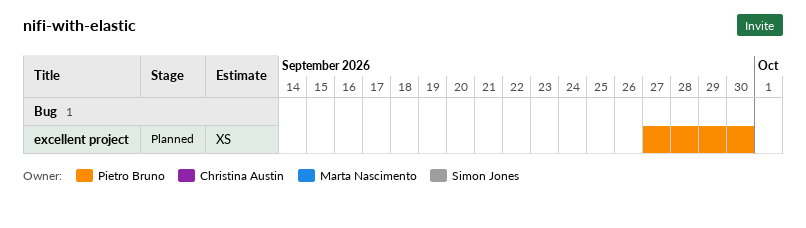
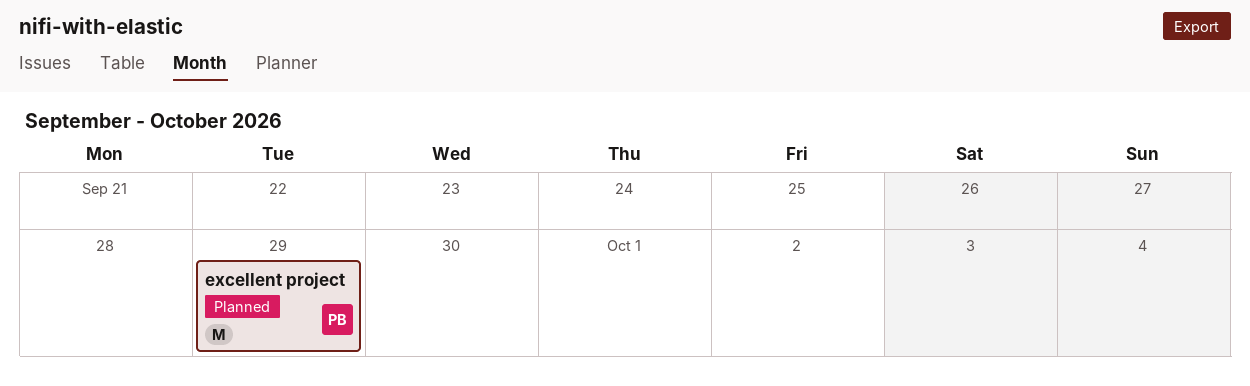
excellent project, estimate: XS -> M
excellent project, due: Sep 30 -> Sep 29

